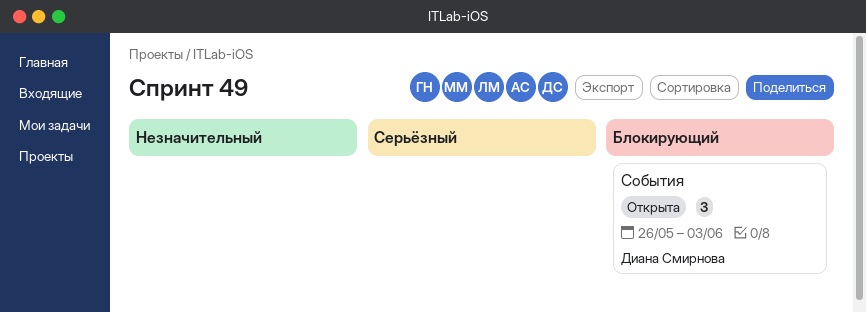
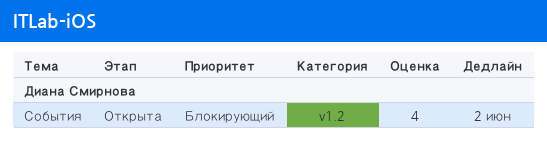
События, estimate: 3 -> 4
События, due: Jun 3 -> Jun 2

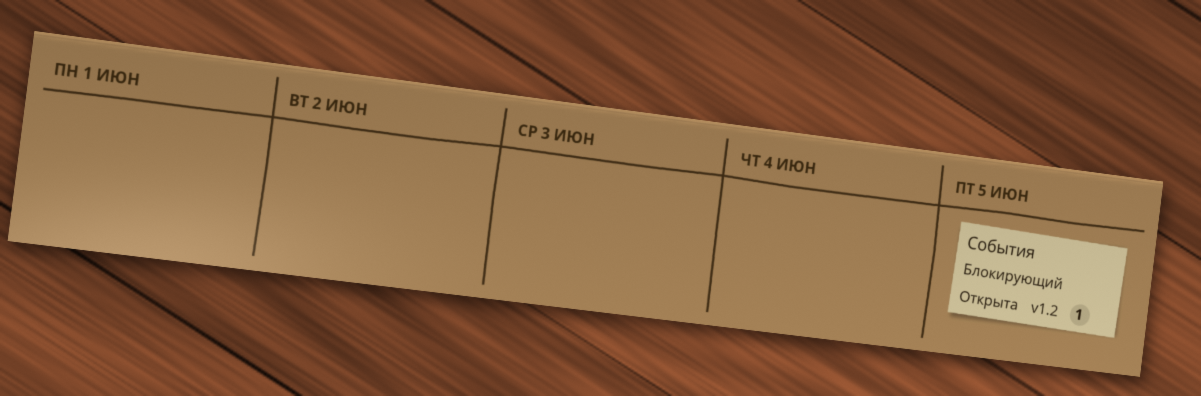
События, estimate: 4 -> 1
События, due: Jun 2 -> Jun 5

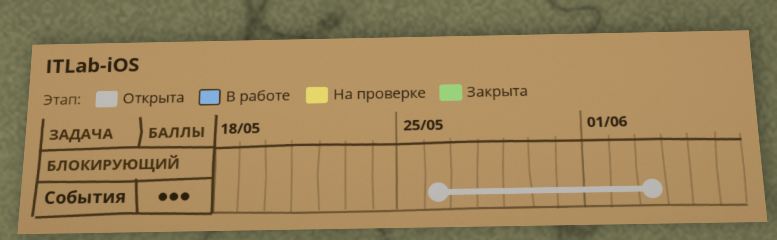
События, estimate: 1 -> 3
События, due: Jun 5 -> Jun 3

